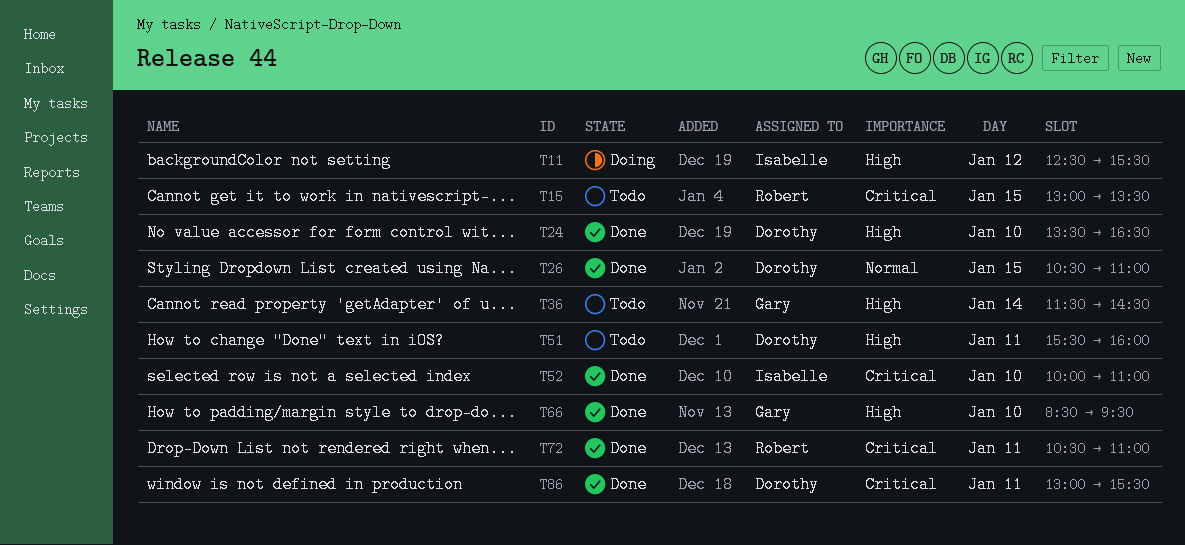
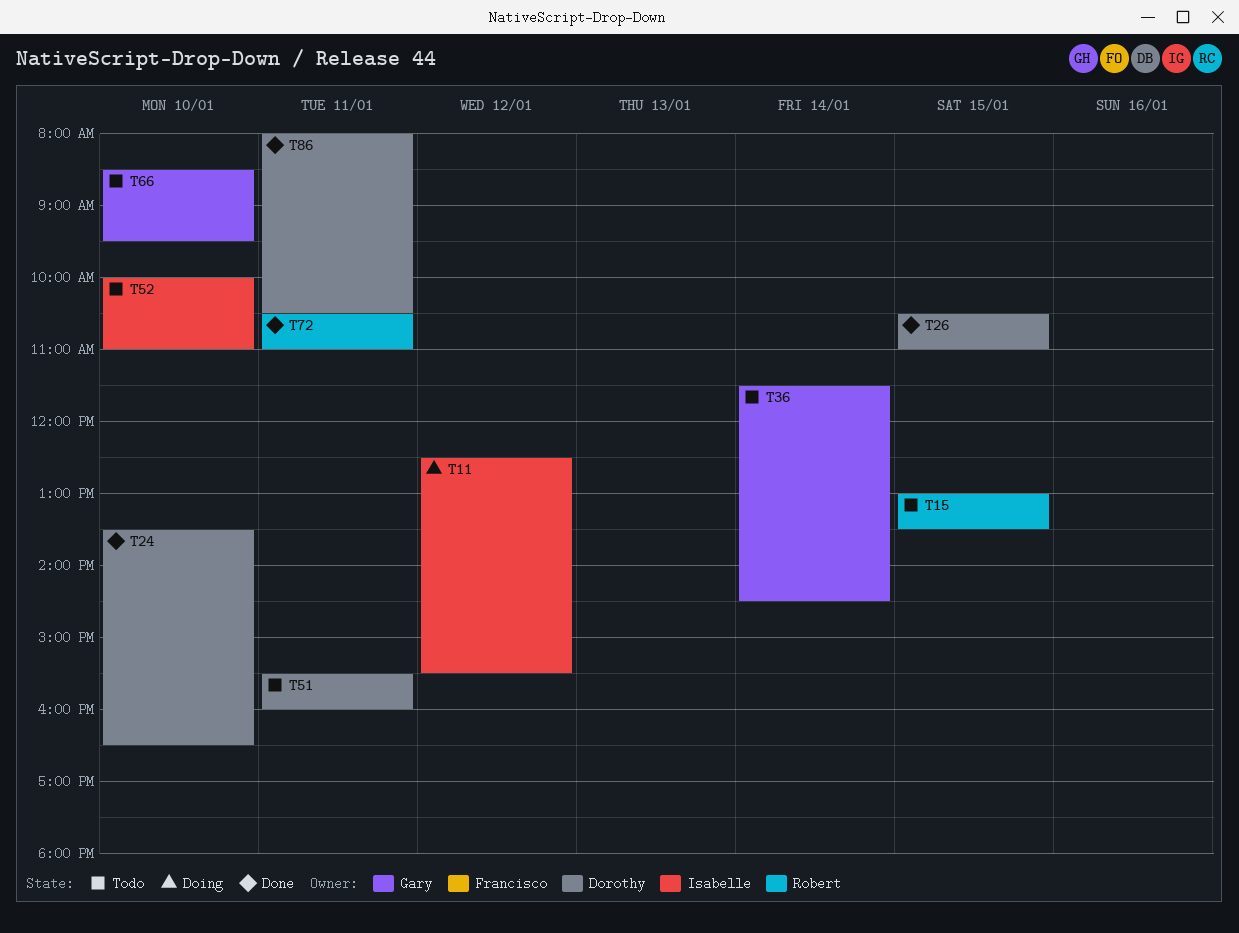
T52, status: Done -> Todo
T66, status: Done -> Todo
T86, begins: 13:00 -> 08:00
T86, ends: 15:30 -> 10:30

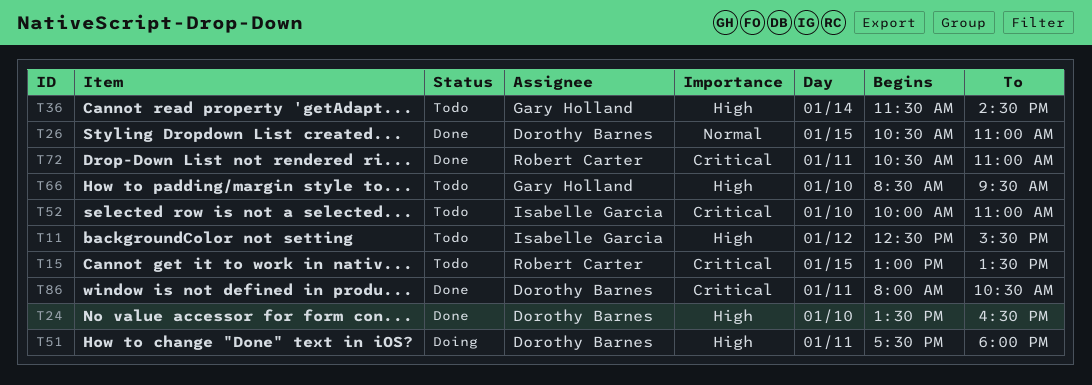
T11, status: Doing -> Todo
T51, status: Todo -> Doing
T51, begins: 15:30 -> 17:30
T51, ends: 16:00 -> 18:00

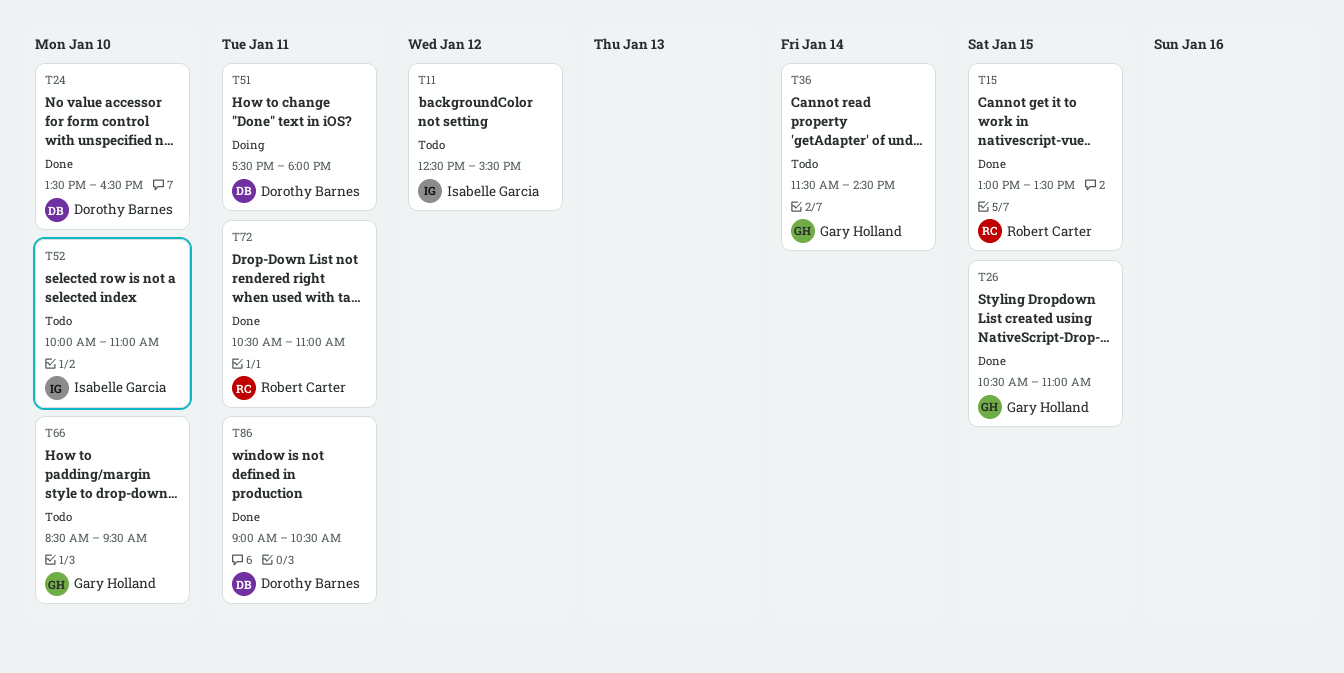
T15, status: Todo -> Done
T26, owner: Dorothy Barnes -> Gary Holland
T86, begins: 08:00 -> 09:00

